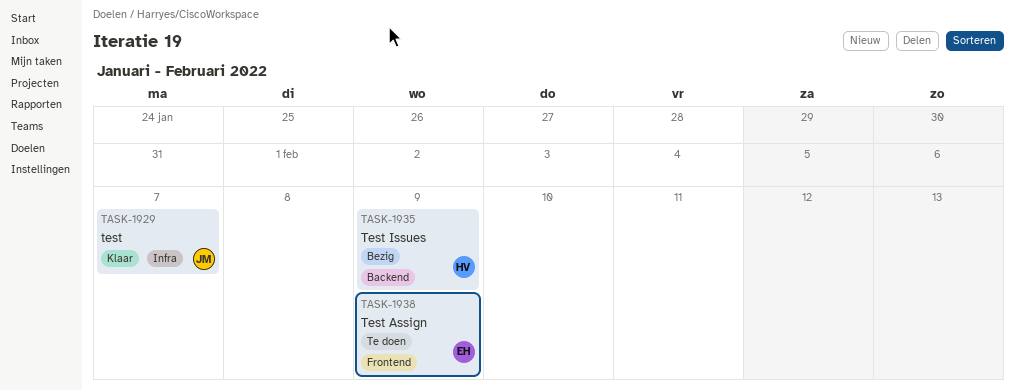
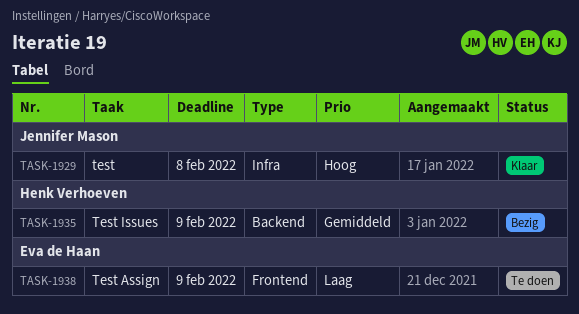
TASK-1929, due: Feb 7 -> Feb 8

